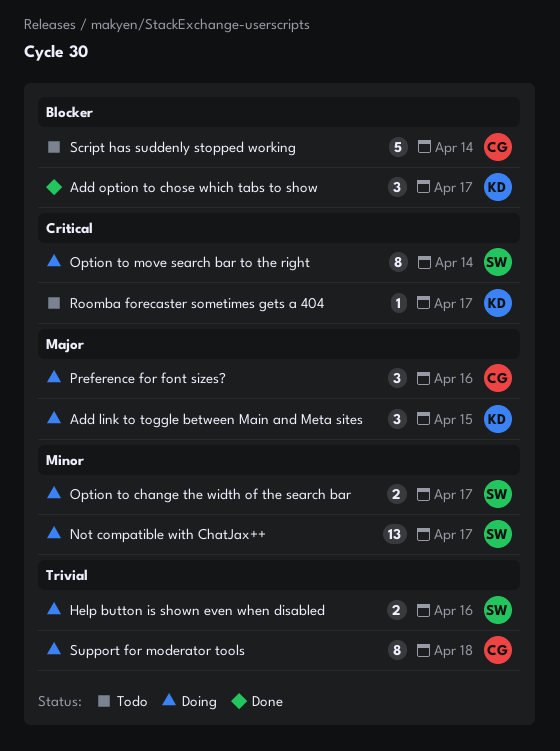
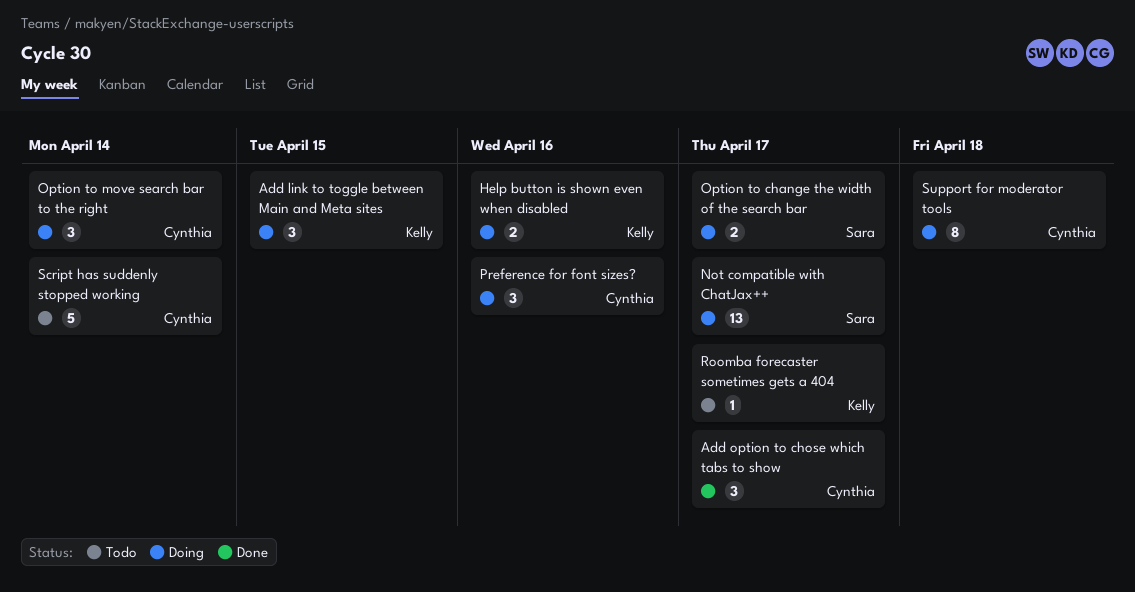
Add option to chose which tabs to show, owner: Kelly -> Cynthia
Help button is shown even when disabled, owner: Sara -> Kelly
Option to move search bar to the right, owner: Sara -> Cynthia
Option to move search bar to the right, estimate: 8 -> 3

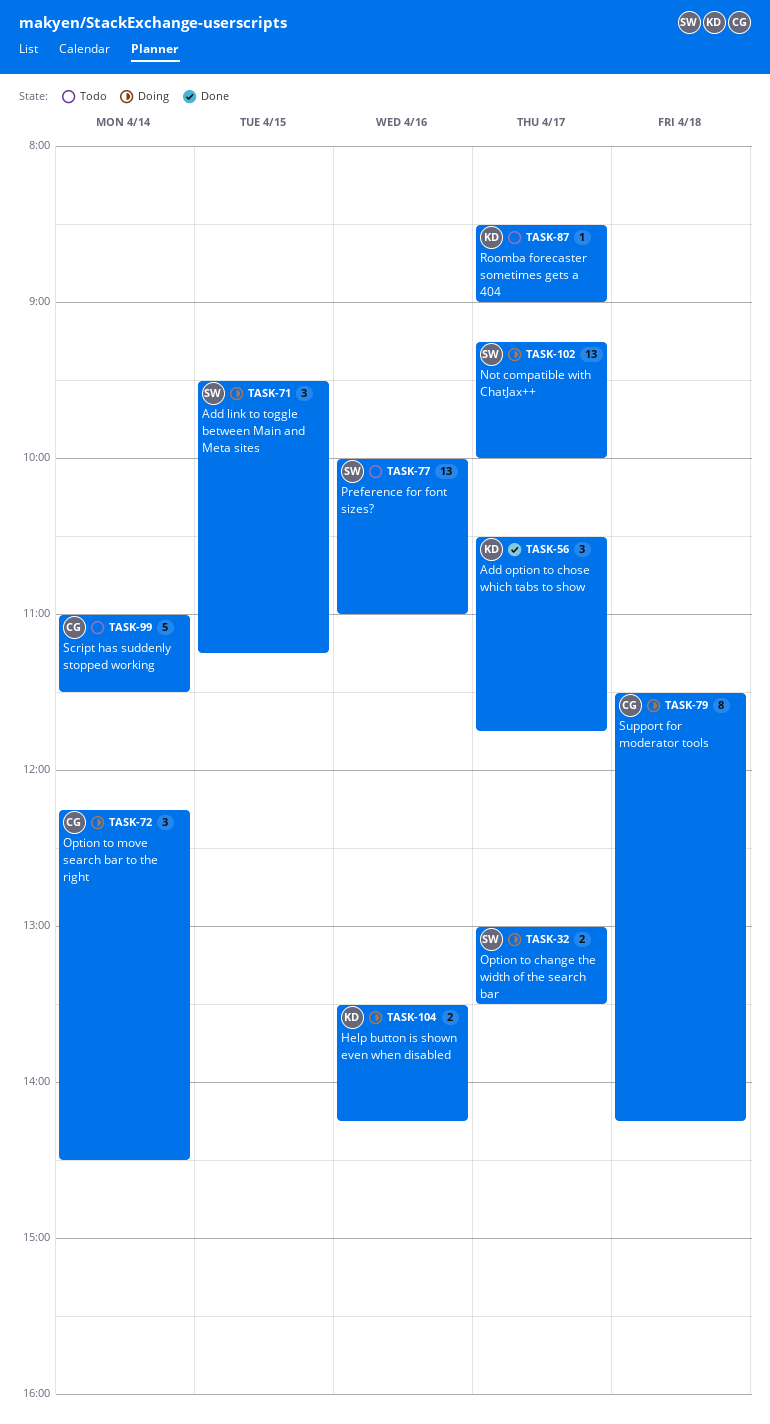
Add link to toggle between Main and Meta sites, owner: Kelly -> Sara
Add option to chose which tabs to show, owner: Cynthia -> Kelly
Preference for font sizes?, status: Doing -> Todo
Preference for font sizes?, owner: Cynthia -> Sara
Preference for font sizes?, estimate: 3 -> 13

